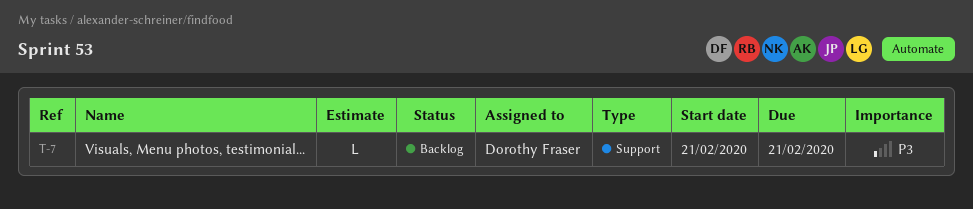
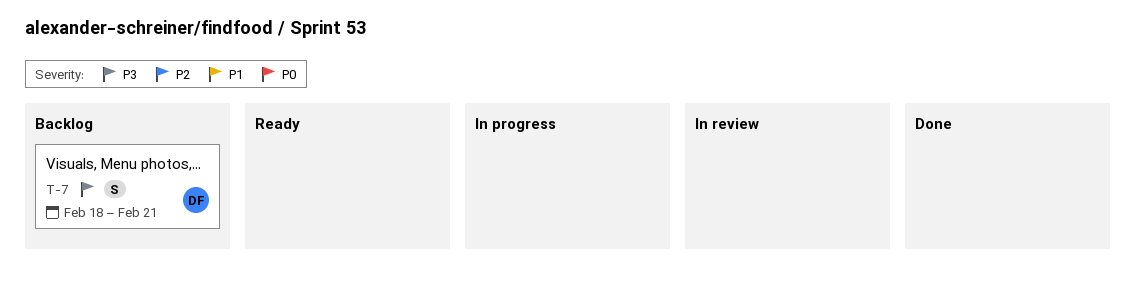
T-7, estimate: L -> S
T-7, start: Feb 21 -> Feb 18

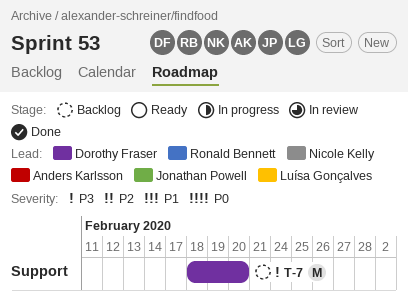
T-7, estimate: S -> M
T-7, due: Feb 21 -> Feb 20

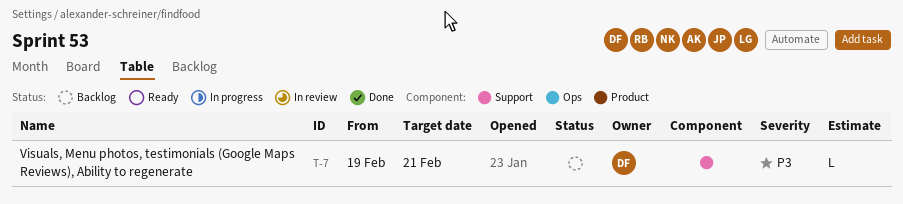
T-7, estimate: M -> L
T-7, start: Feb 18 -> Feb 19
T-7, due: Feb 20 -> Feb 21

